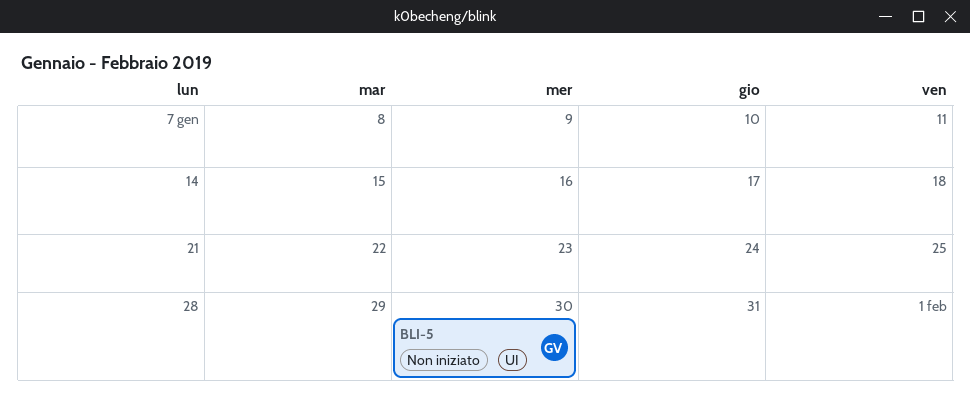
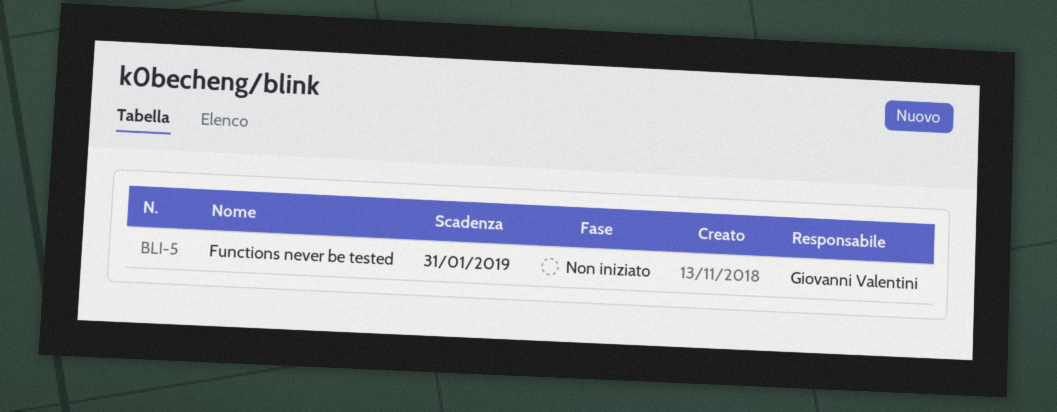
BLI-5, due: Jan 30 -> Jan 31

